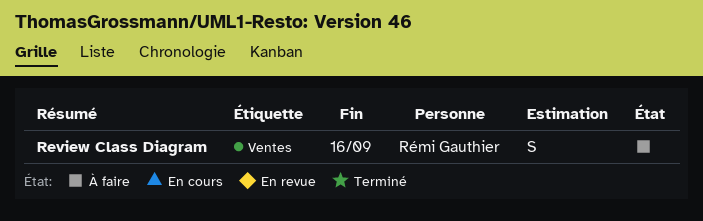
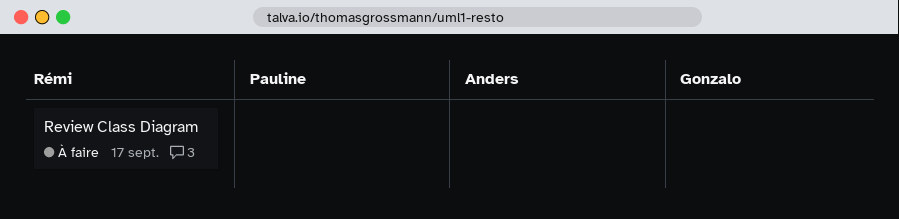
Review Class Diagram, due: Sep 16 -> Sep 17

